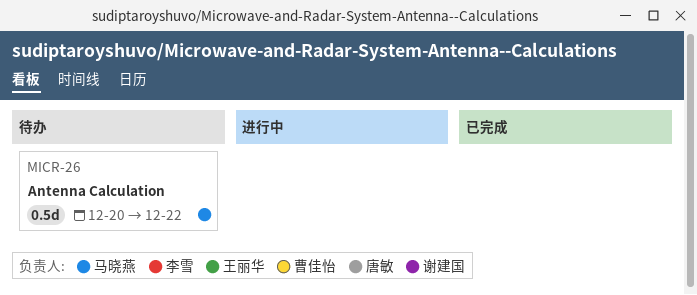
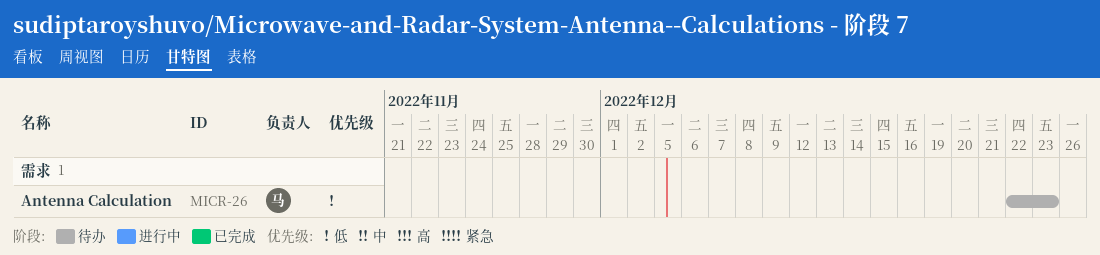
MICR-26, start: Dec 20 -> Dec 22
MICR-26, due: Dec 22 -> Dec 23

